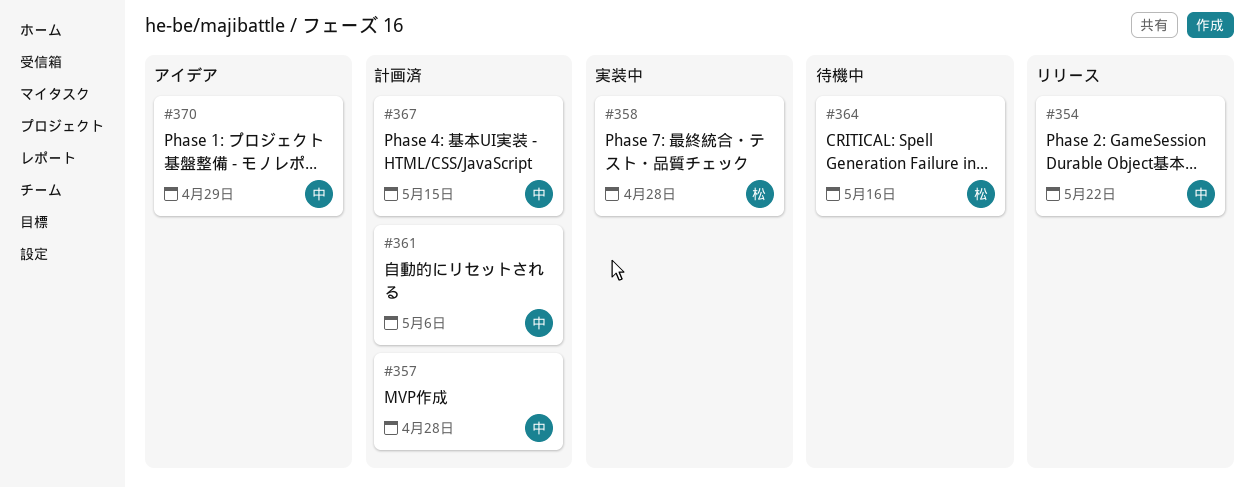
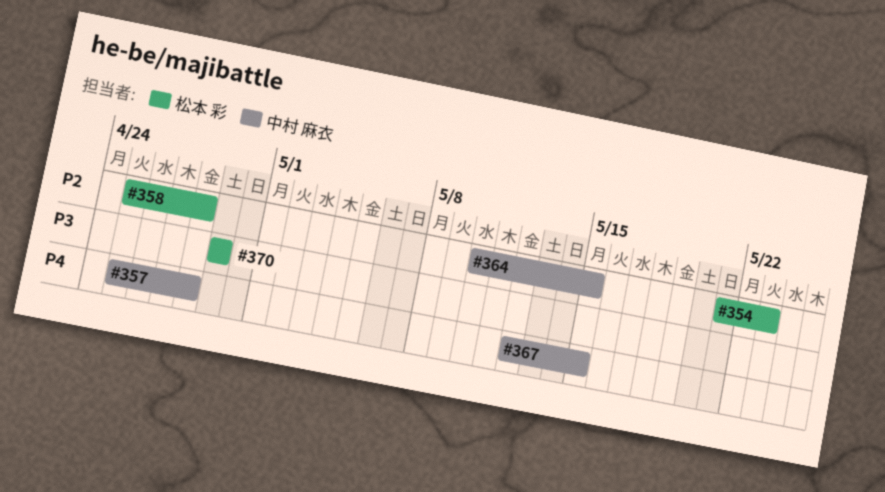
#354, owner: 中村 麻衣 -> 松本 彩
#354, due: May 22 -> May 23
#361: present -> none
#364, owner: 松本 彩 -> 中村 麻衣
#364, due: May 16 -> May 15
#370, owner: 中村 麻衣 -> 松本 彩

